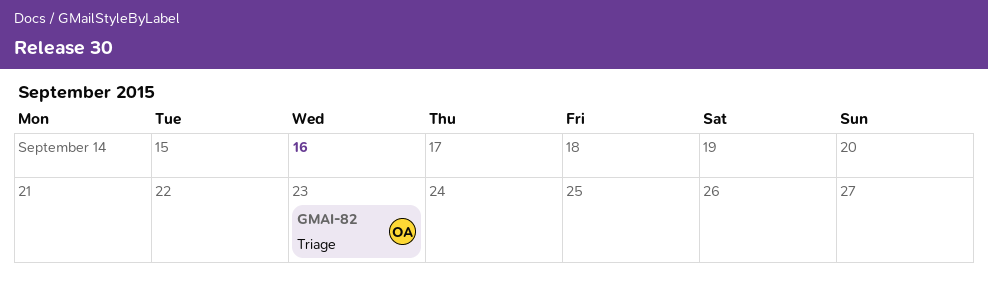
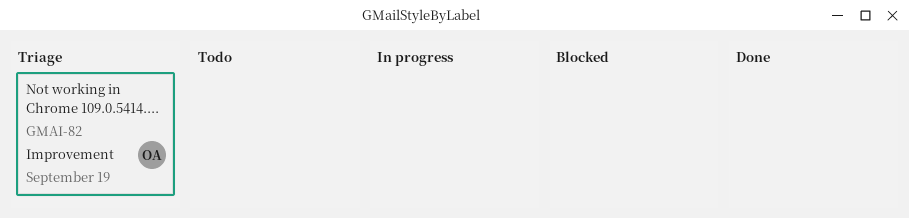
GMAI-82, due: Sep 23 -> Sep 19

